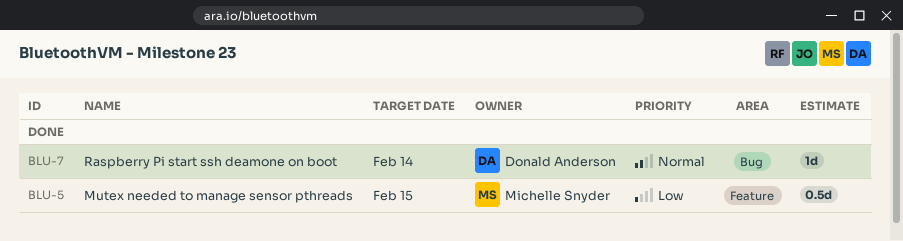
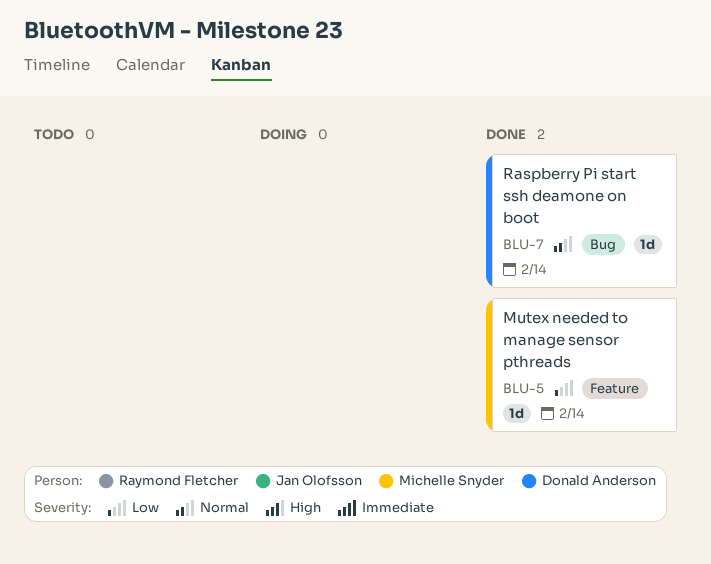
BLU-5, estimate: 0.5d -> 1d
BLU-5, due: Feb 15 -> Feb 14

